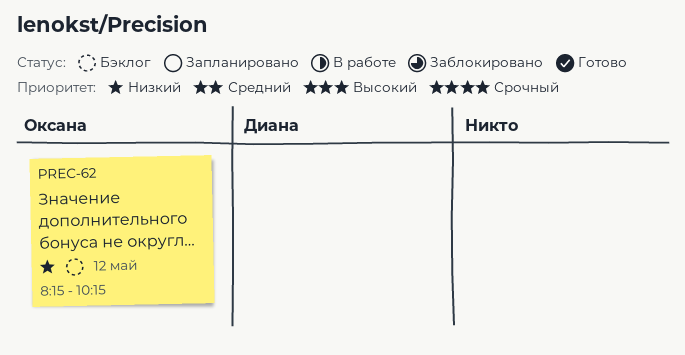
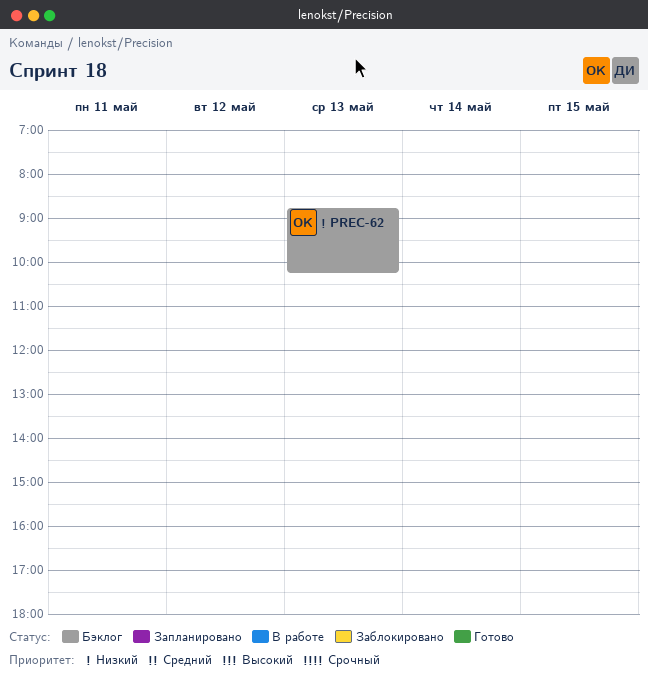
PREC-62, day: May 12 -> May 13
PREC-62, begins: 08:15 -> 08:45

